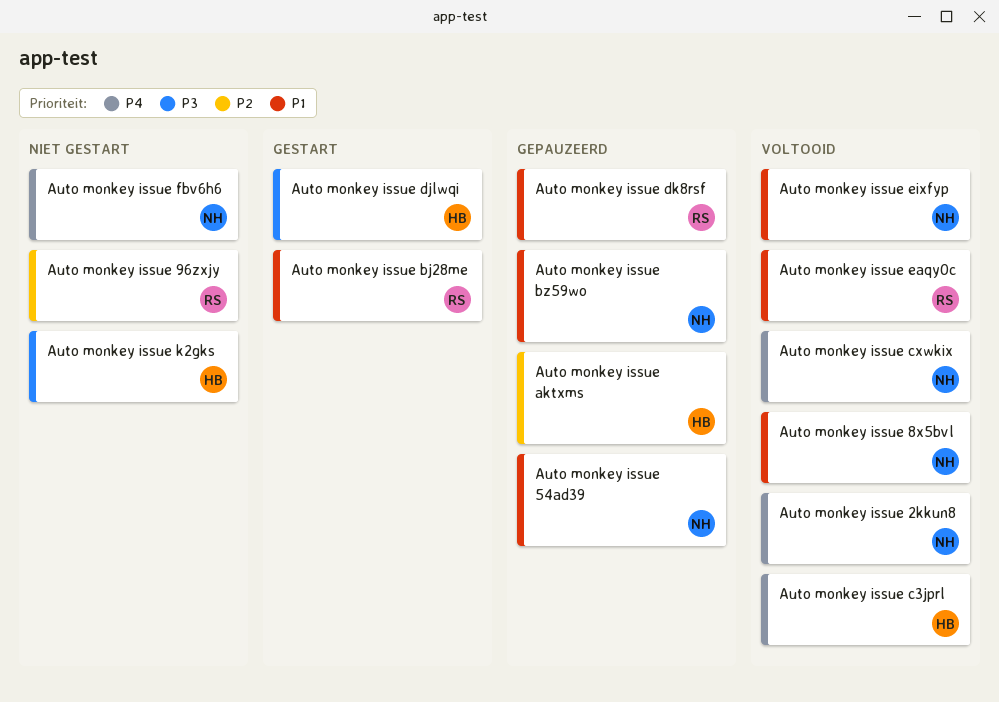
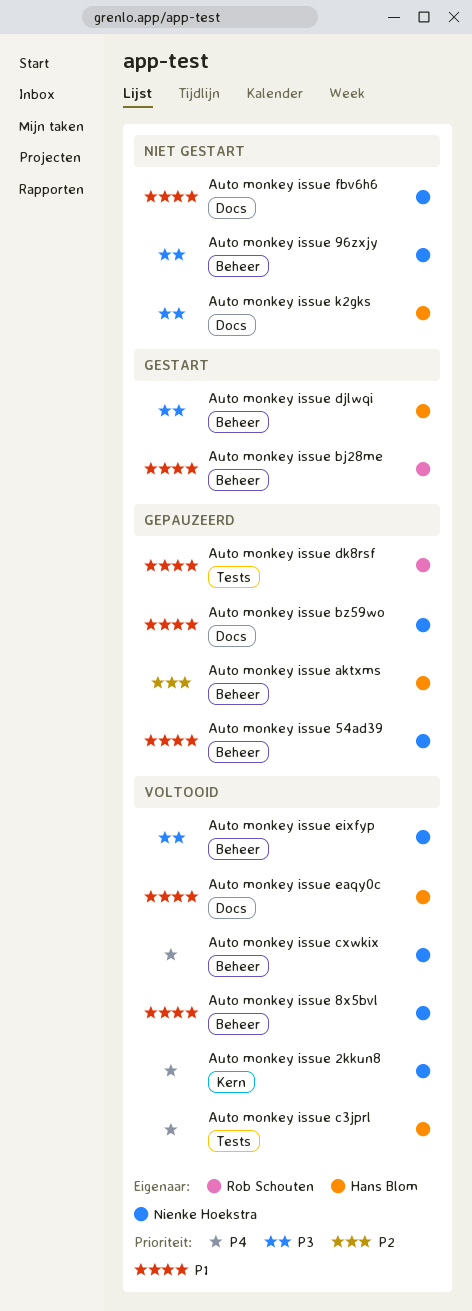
Auto monkey issue 96zxjy, owner: Rob Schouten -> Nienke Hoekstra
Auto monkey issue 96zxjy, priority: P2 -> P3
Auto monkey issue eaqy0c, owner: Rob Schouten -> Hans Blom
Auto monkey issue eixfyp, priority: P1 -> P3
Auto monkey issue fbv6h6, priority: P4 -> P1

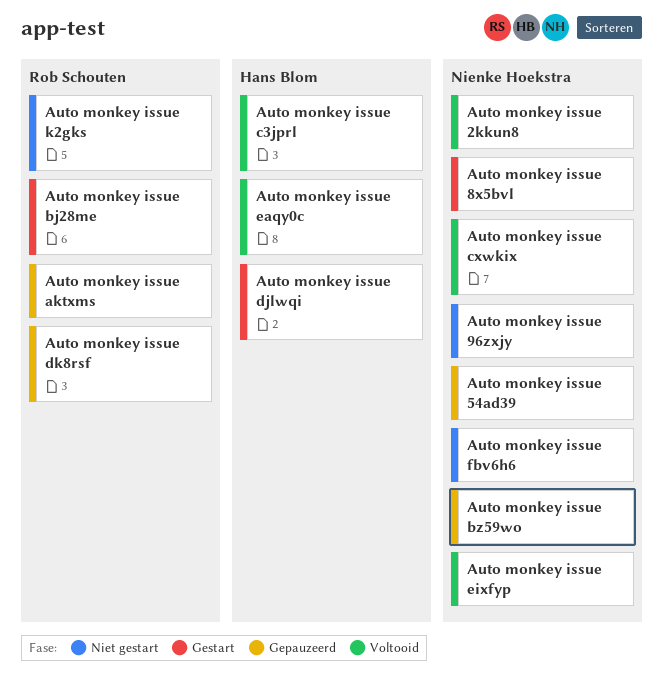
Auto monkey issue 8x5bvl, status: Voltooid -> Gestart
Auto monkey issue aktxms, owner: Hans Blom -> Rob Schouten
Auto monkey issue k2gks, owner: Hans Blom -> Rob Schouten

